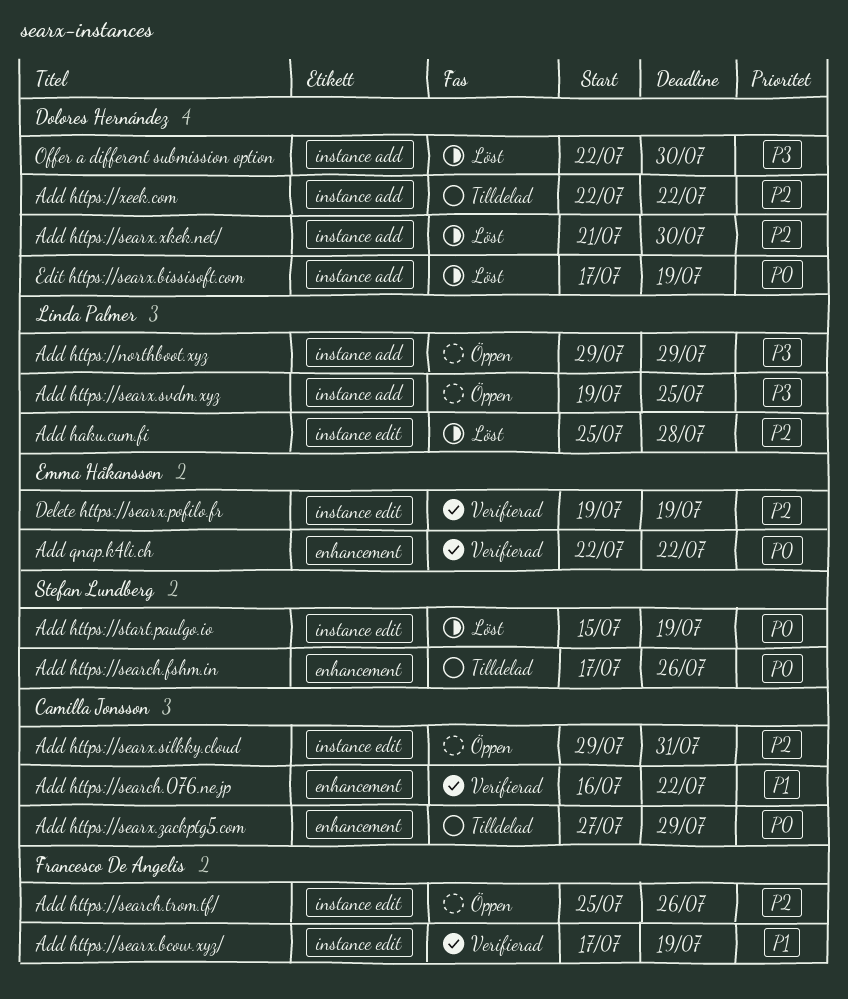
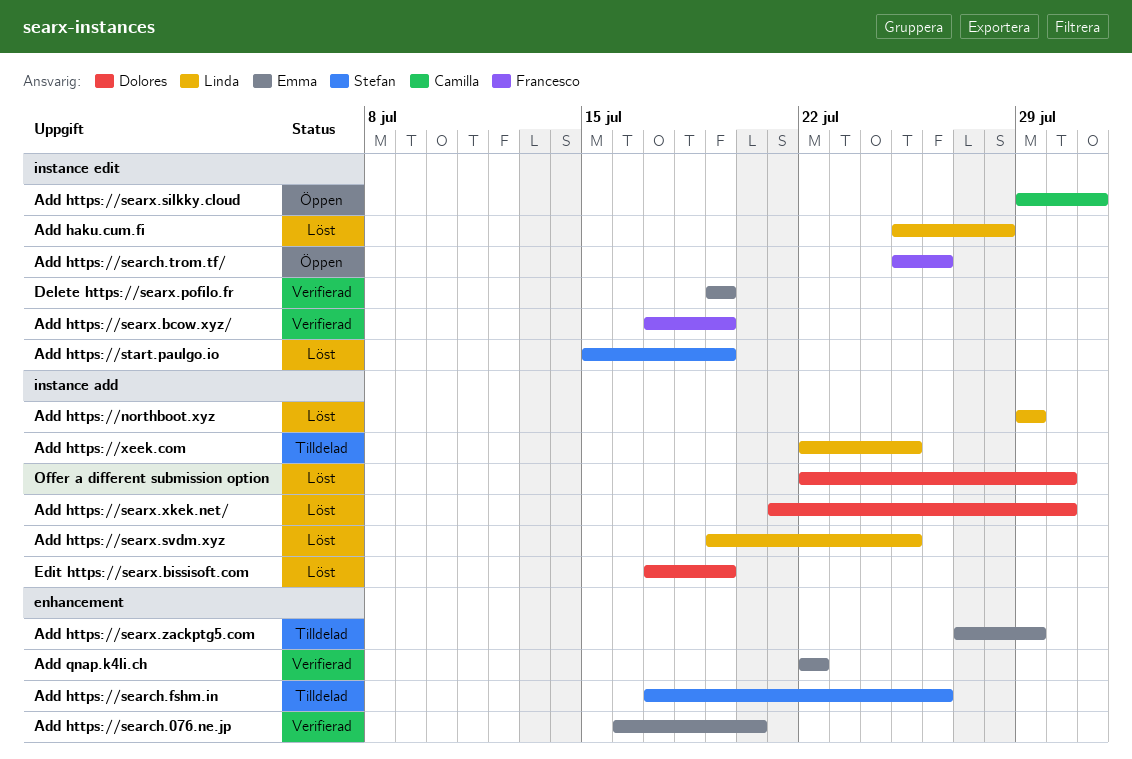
Add https://northboot.xyz, status: Öppen -> Löst
Add https://search.076.ne.jp, owner: Camilla Jonsson -> Emma Håkansson
Add https://search.076.ne.jp, due: Jul 22 -> Jul 20
Add https://searx.svdm.xyz, status: Öppen -> Löst
Add https://searx.zackptg5.com, owner: Camilla Jonsson -> Emma Håkansson
Add https://xeek.com, owner: Dolores Hernández -> Linda Palmer
Add https://xeek.com, due: Jul 22 -> Jul 25

